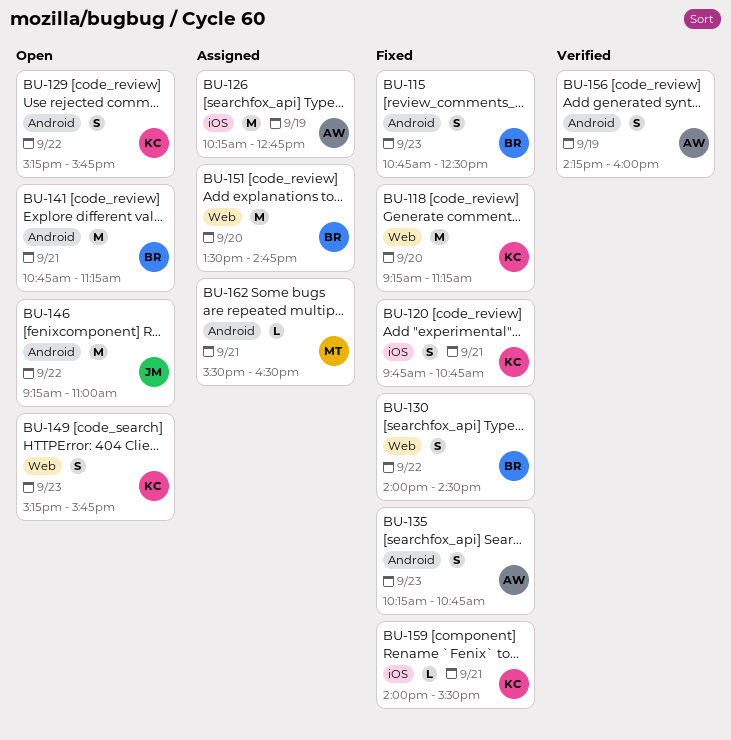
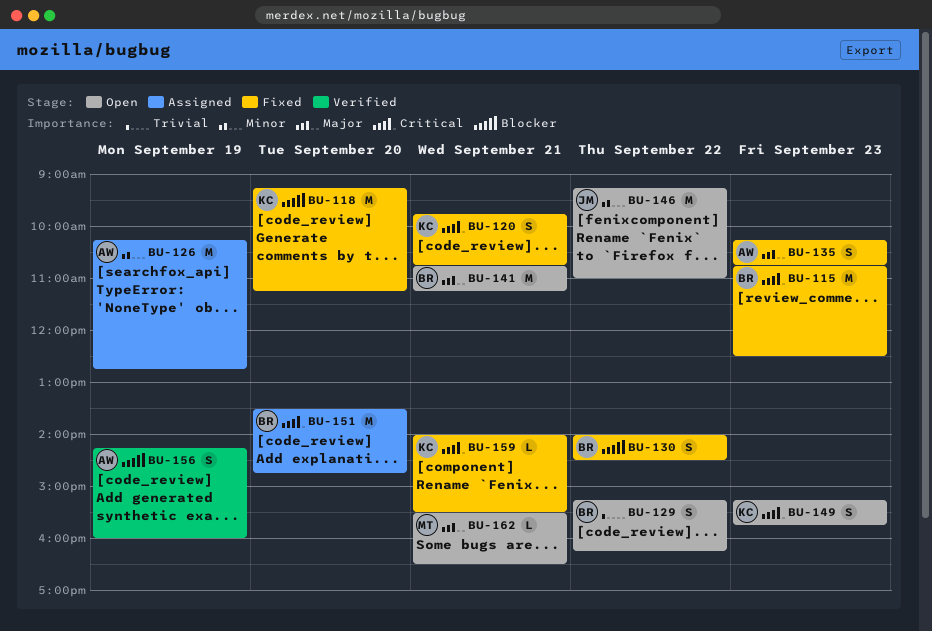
BU-115, estimate: S -> M
BU-129, owner: KC -> BR
BU-129, ends: 15:45 -> 16:15
BU-162, status: Assigned -> Open

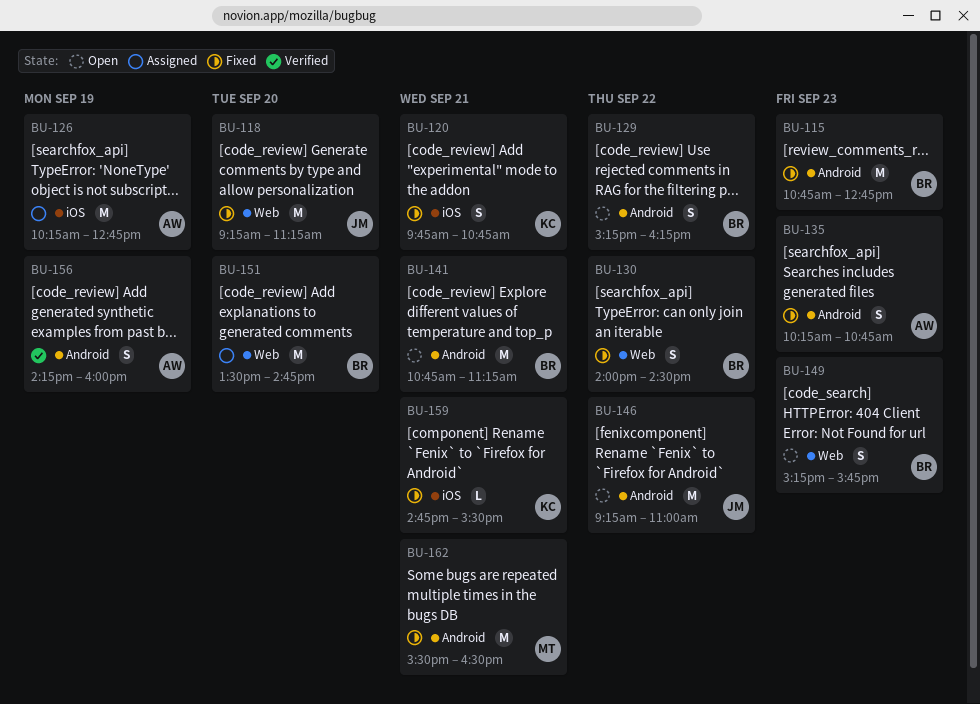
BU-115, ends: 12:30 -> 12:45
BU-118, owner: KC -> JM
BU-149, owner: KC -> BR
BU-159, begins: 14:00 -> 14:45
BU-162, status: Open -> Fixed
BU-162, estimate: L -> M

